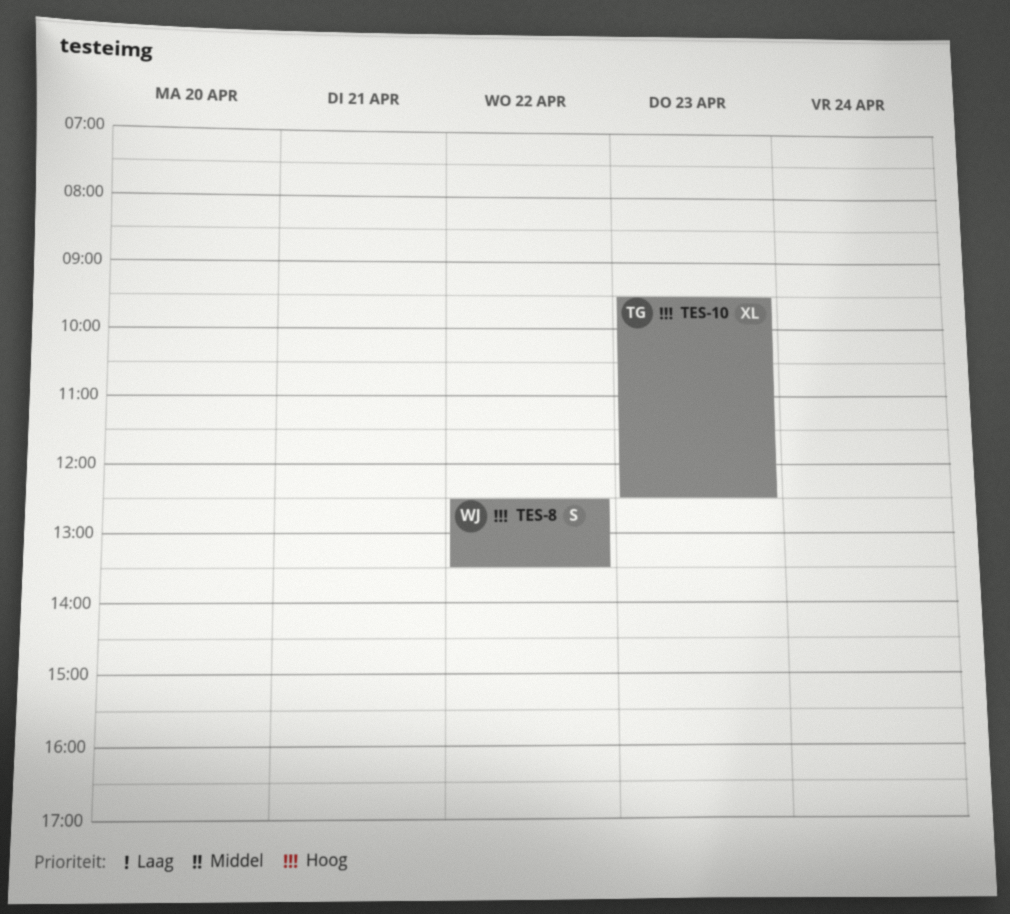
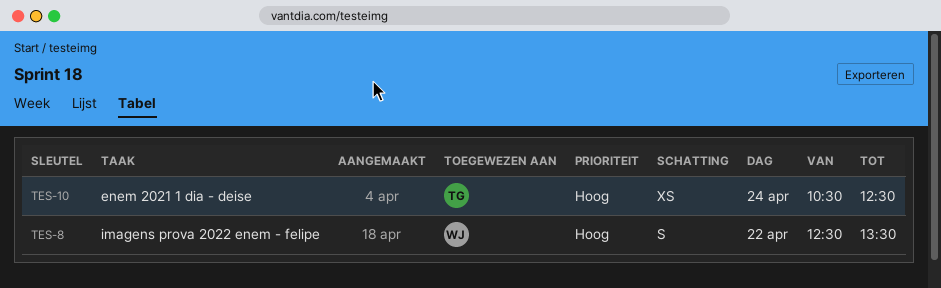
TES-10, estimate: XL -> XS
TES-10, day: Apr 23 -> Apr 24
TES-10, begins: 09:30 -> 10:30

